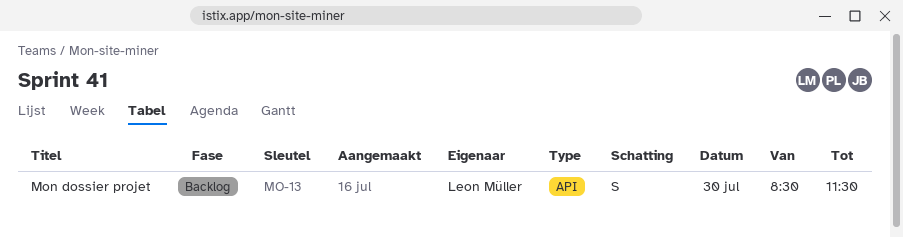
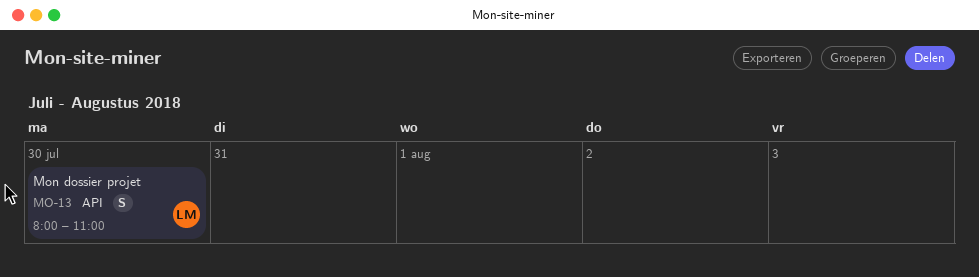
MO-13, begins: 08:30 -> 08:00
MO-13, ends: 11:30 -> 11:00

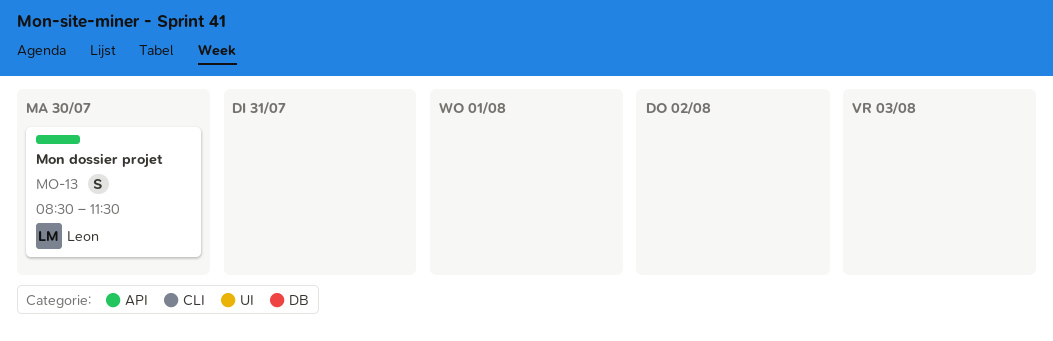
MO-13, begins: 08:00 -> 08:30
MO-13, ends: 11:00 -> 11:30

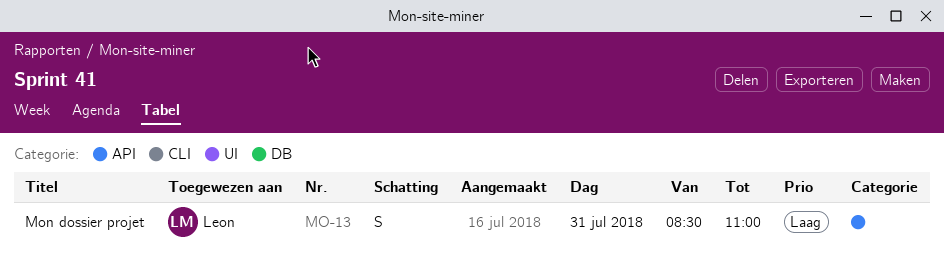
MO-13, day: Jul 30 -> Jul 31
MO-13, ends: 11:30 -> 11:00

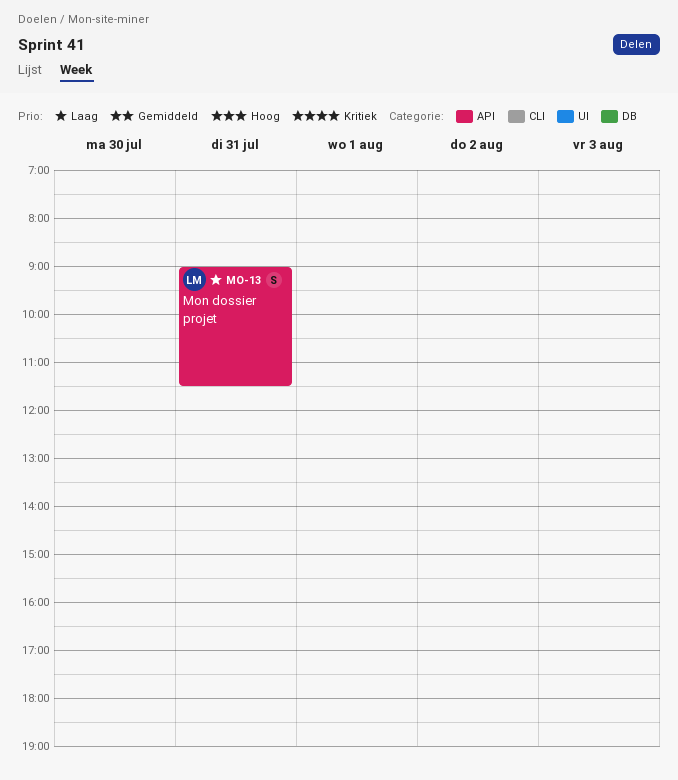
MO-13, begins: 08:30 -> 09:00
MO-13, ends: 11:00 -> 11:30

